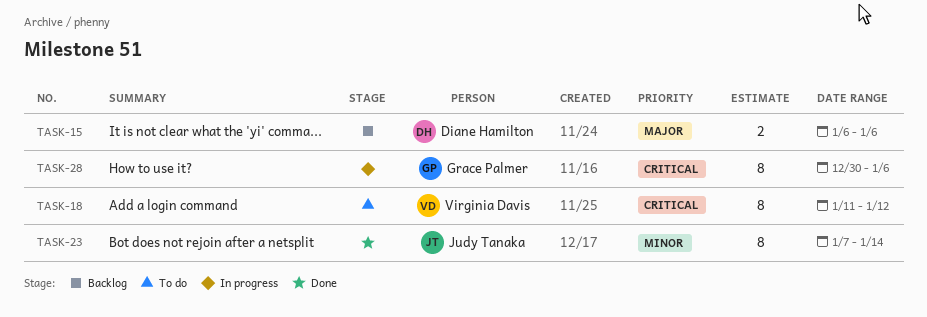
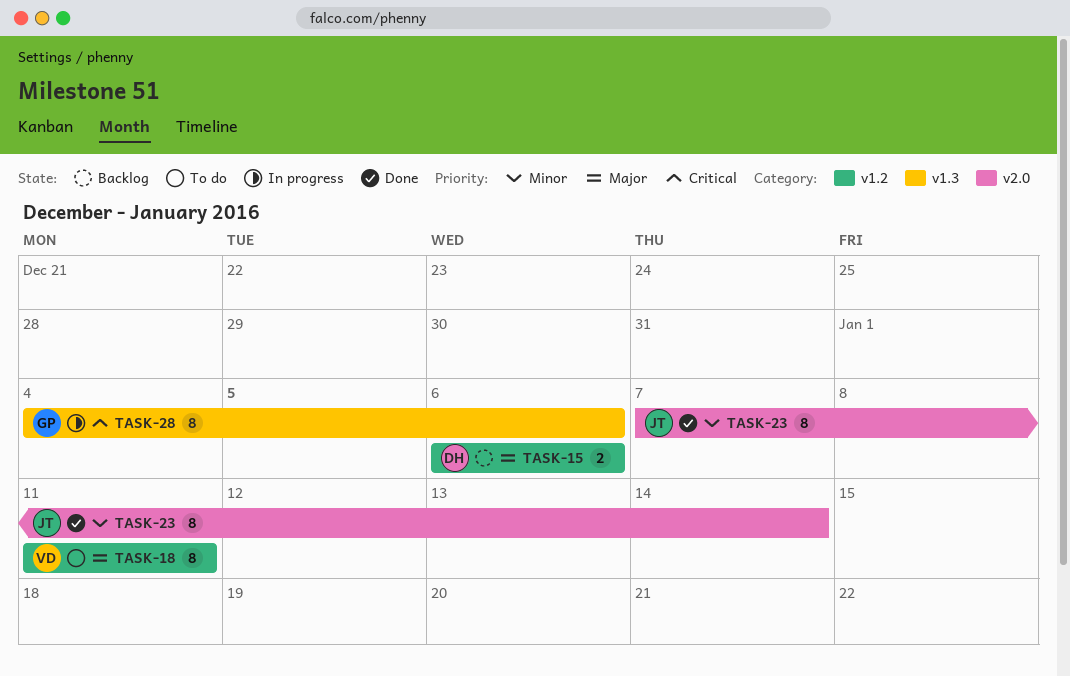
TASK-18, priority: Critical -> Major
TASK-18, due: Jan 12 -> Jan 11
TASK-28, start: Dec 30 -> Jan 4

